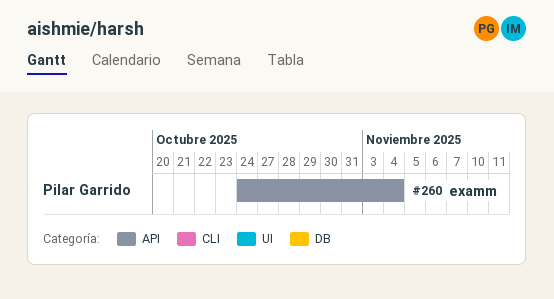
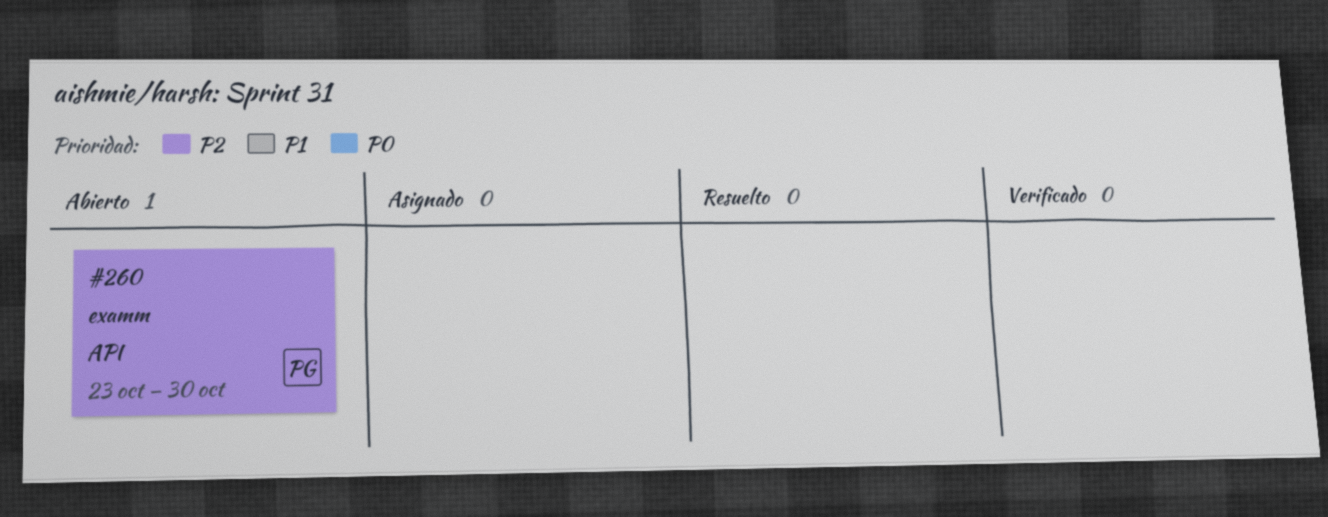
#260, start: Oct 24 -> Oct 23
#260, due: Nov 4 -> Oct 30

